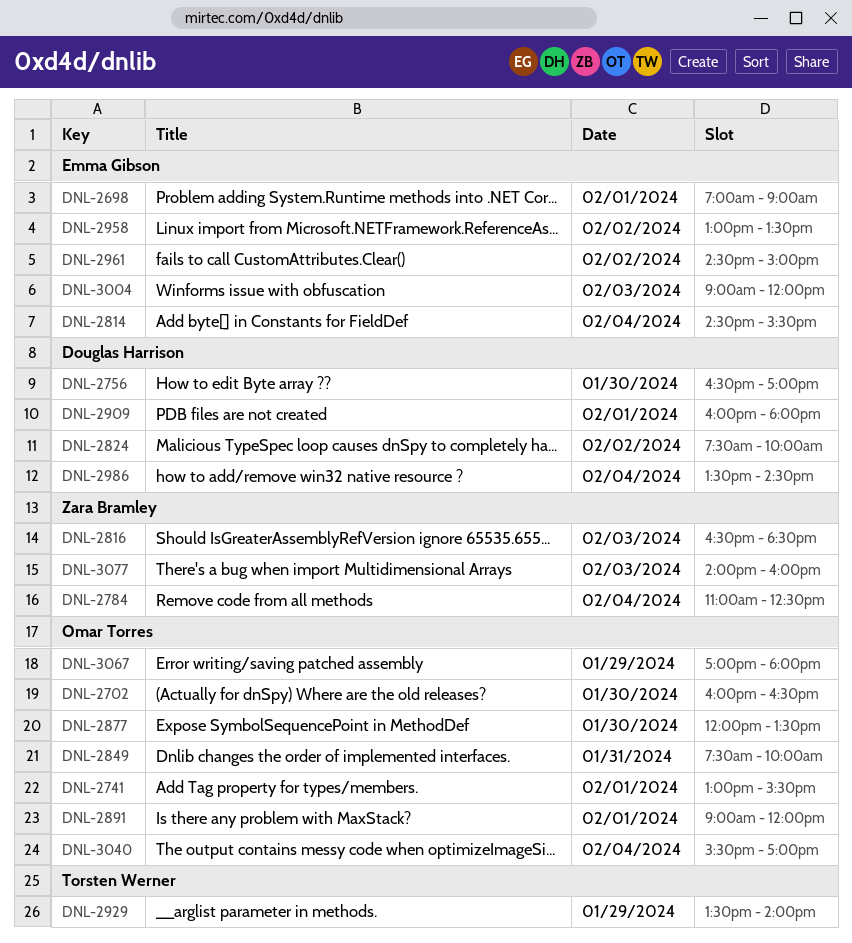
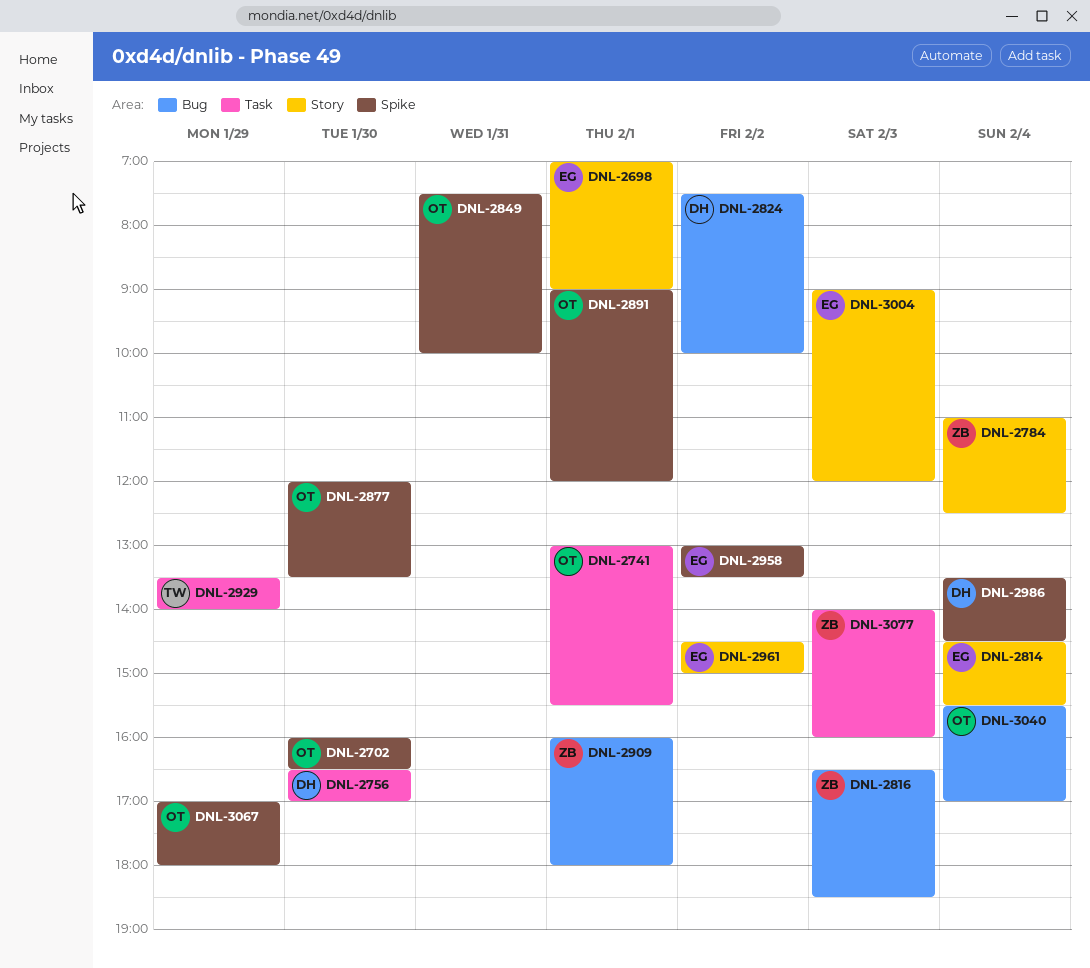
DNL-2909, owner: Douglas Harrison -> Zara Bramley

